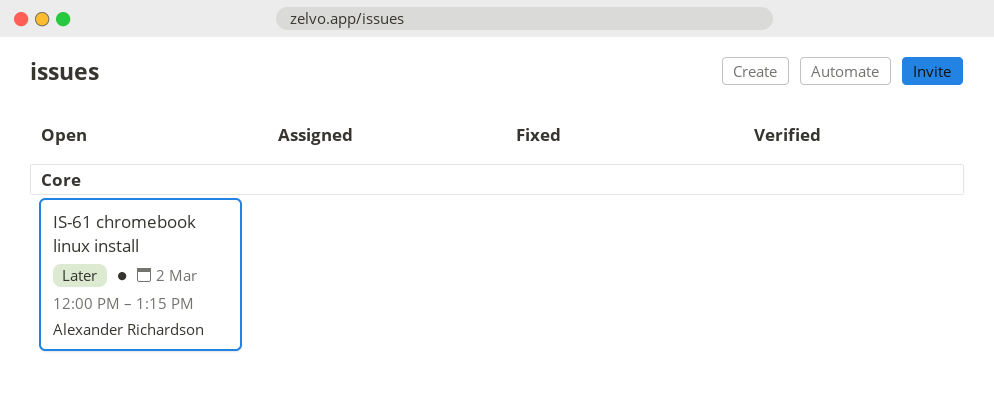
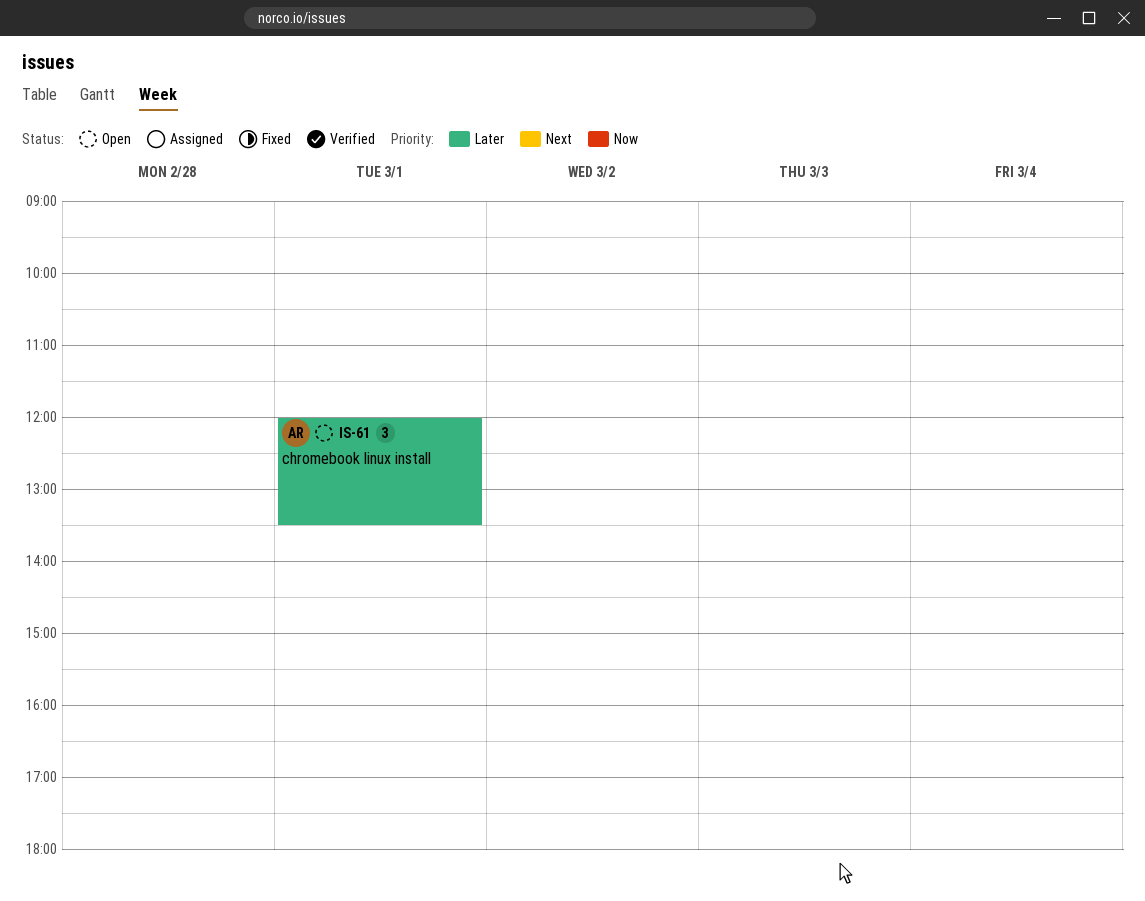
IS-61, estimate: 1 -> 3
IS-61, day: Mar 2 -> Mar 1
IS-61, ends: 13:15 -> 13:30

